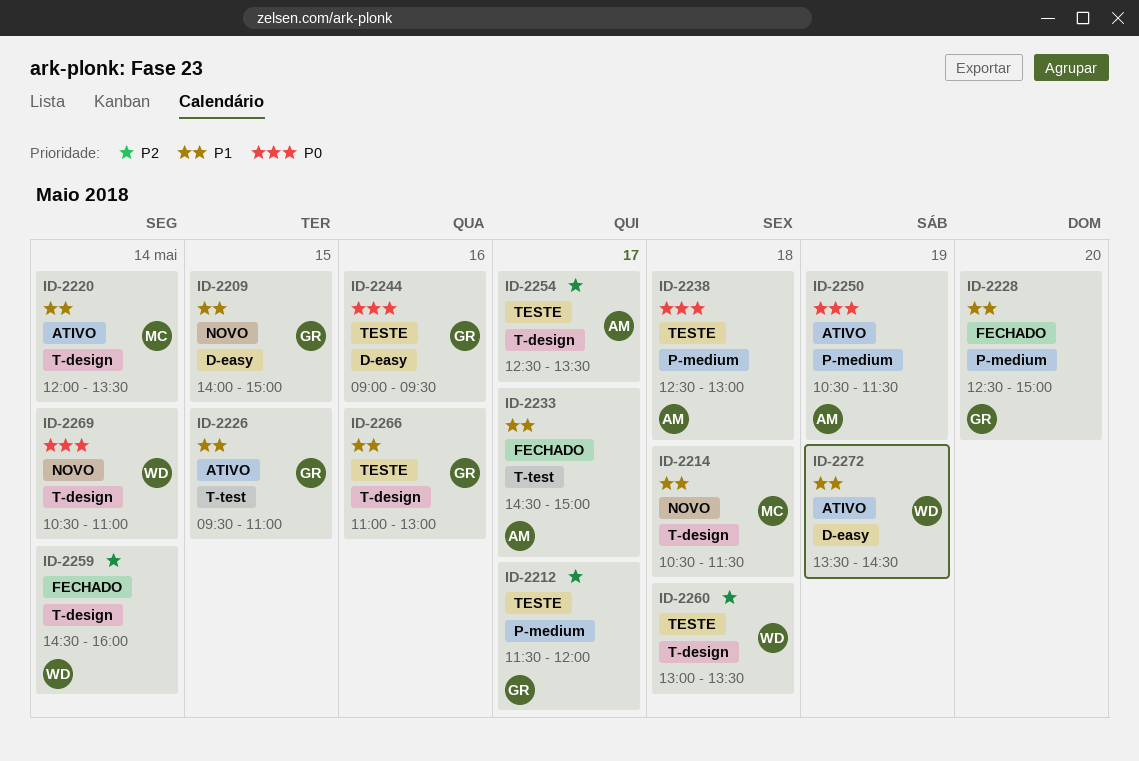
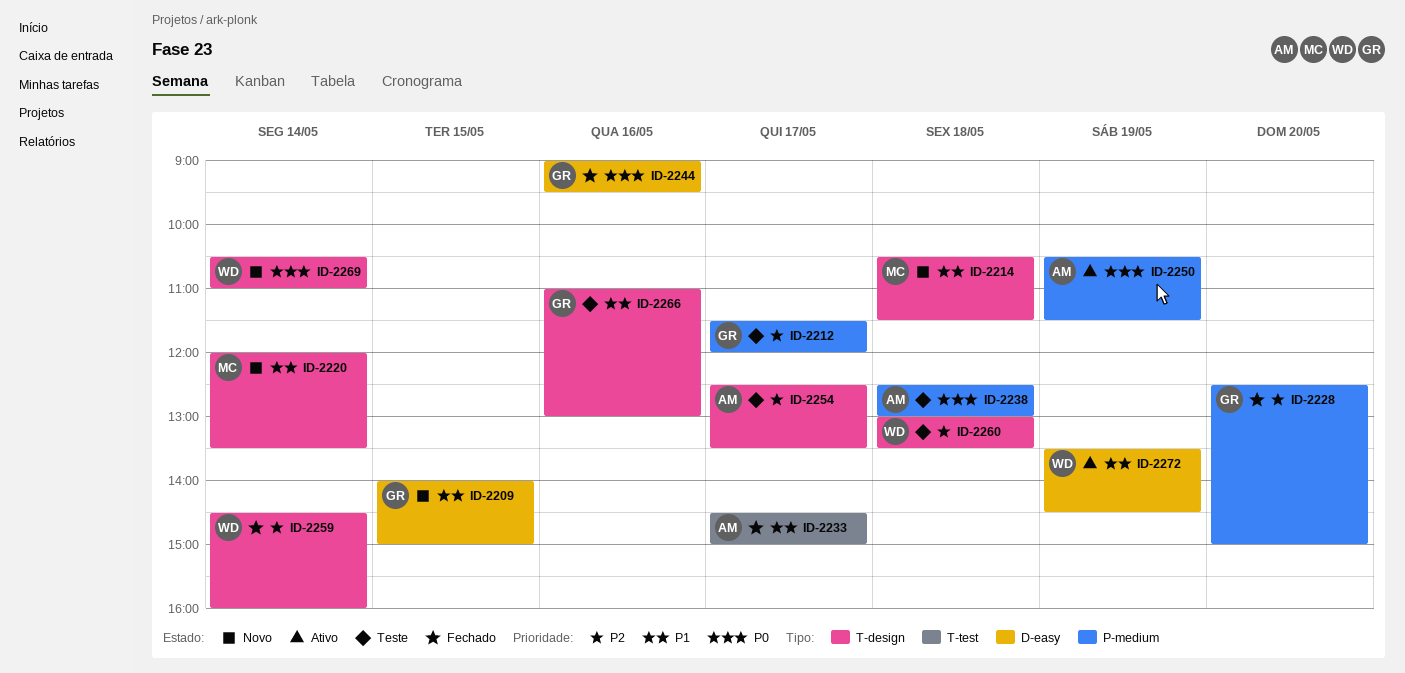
ID-2220, status: Ativo -> Novo
ID-2226: present -> none
ID-2228, priority: P1 -> P2
ID-2244, status: Teste -> Fechado

